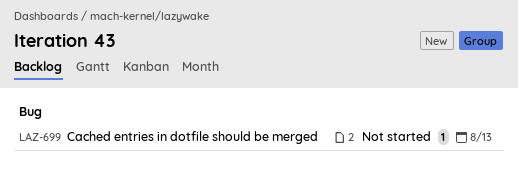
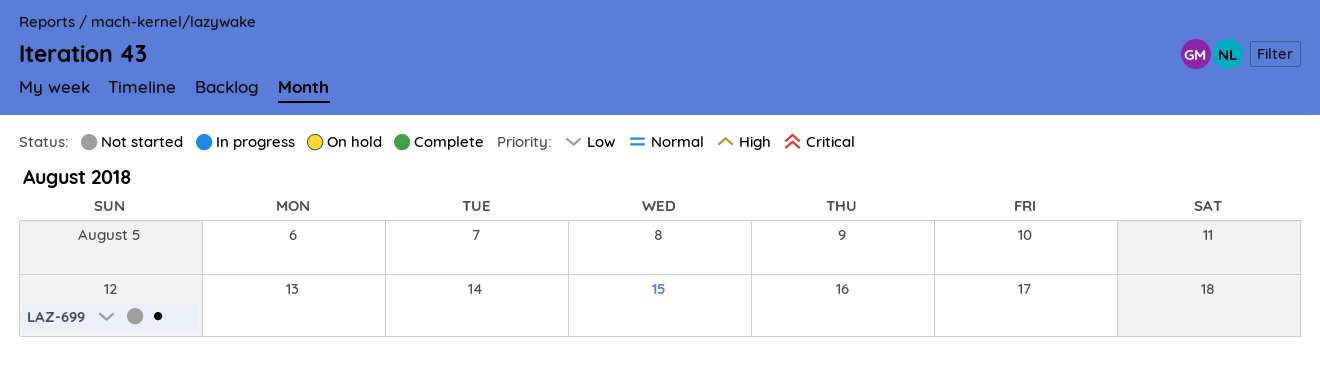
LAZ-699, due: Aug 13 -> Aug 12

